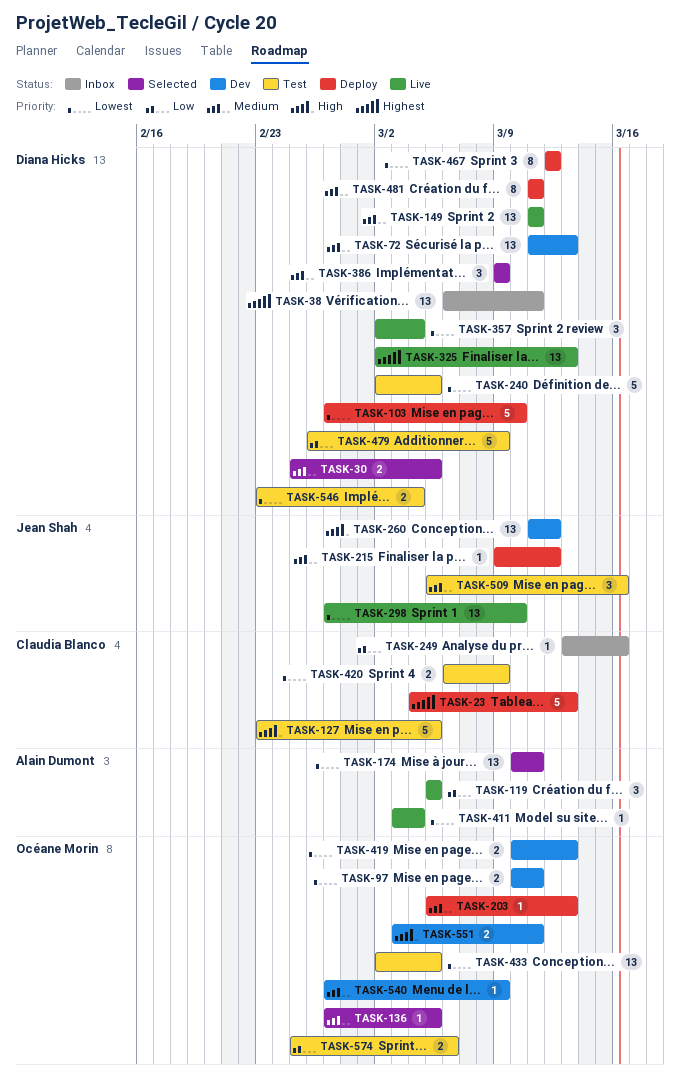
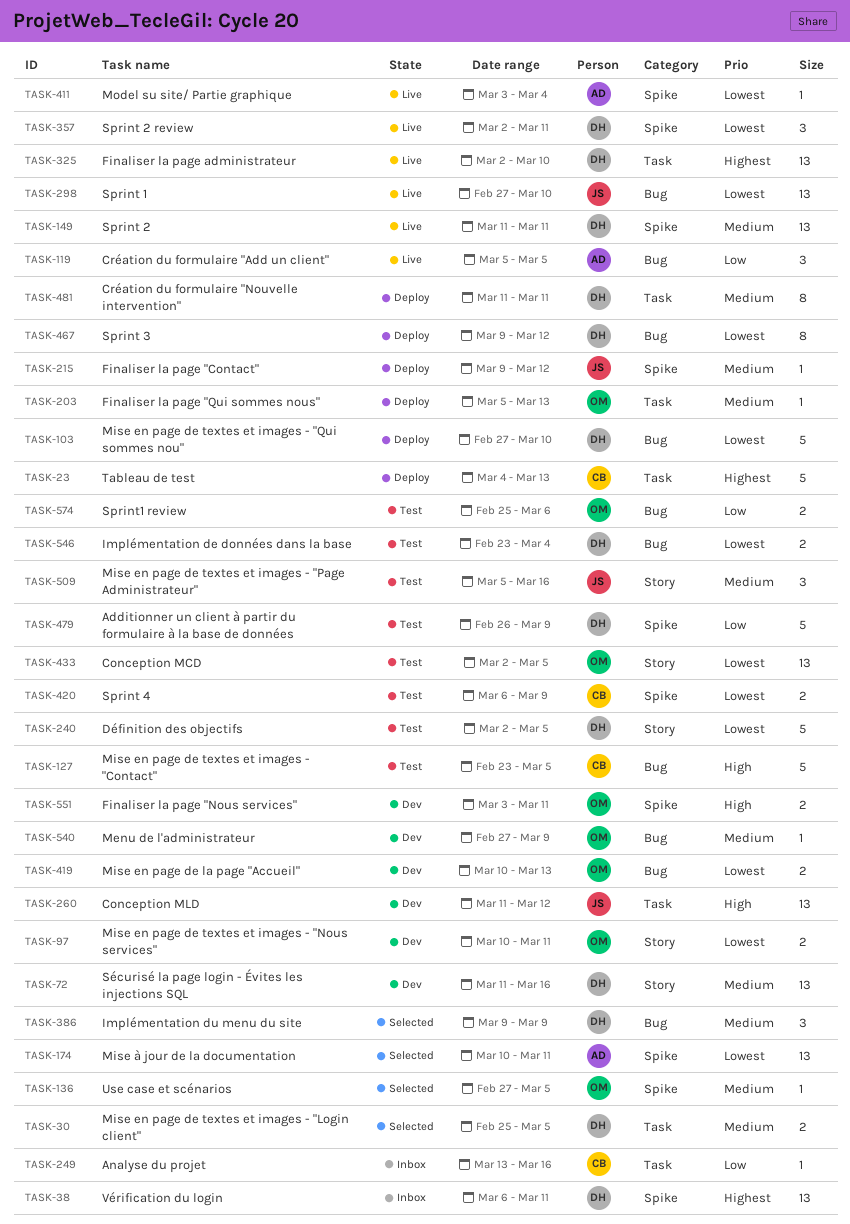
TASK-72, due: Mar 13 -> Mar 16
TASK-325, due: Mar 13 -> Mar 10
TASK-357, due: Mar 4 -> Mar 11
TASK-467, start: Mar 12 -> Mar 9

